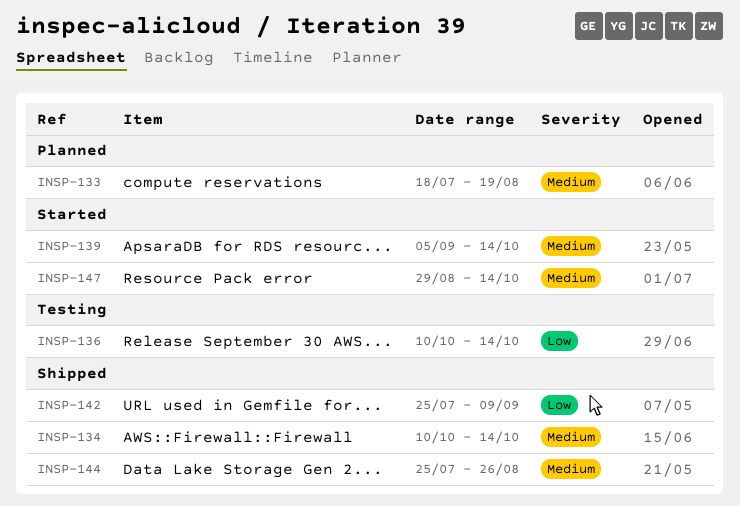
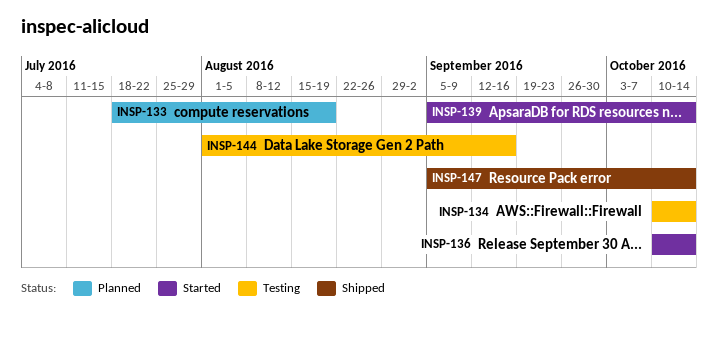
INSP-134, status: Shipped -> Testing
INSP-136, status: Testing -> Started
INSP-142: present -> none
INSP-144, status: Shipped -> Testing
INSP-144, start: Jul 25 -> Aug 1
INSP-144, due: Aug 26 -> Sep 16
INSP-147, status: Started -> Shipped
INSP-147, start: Aug 29 -> Sep 5

